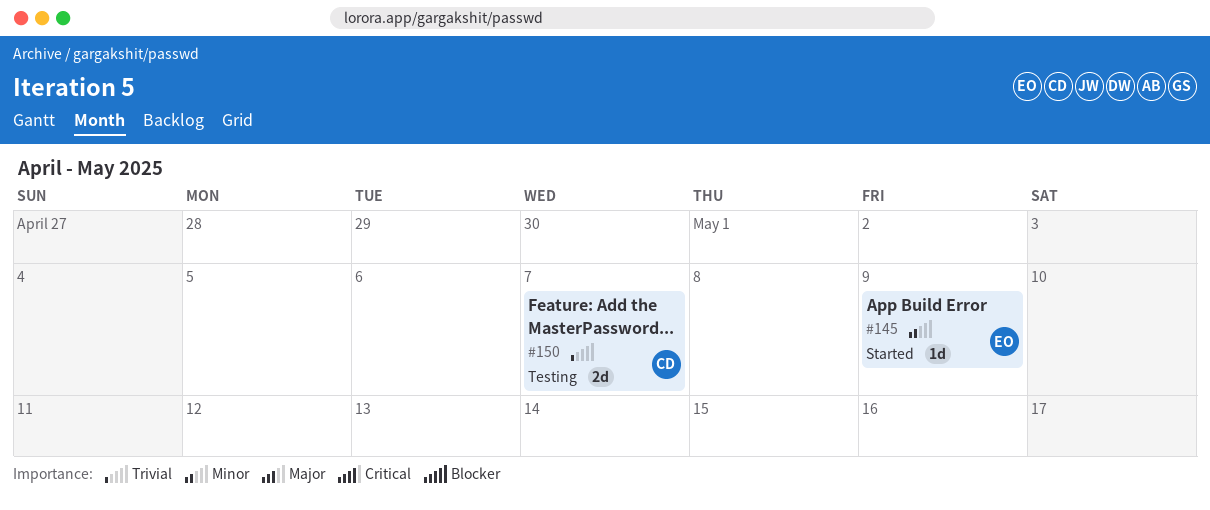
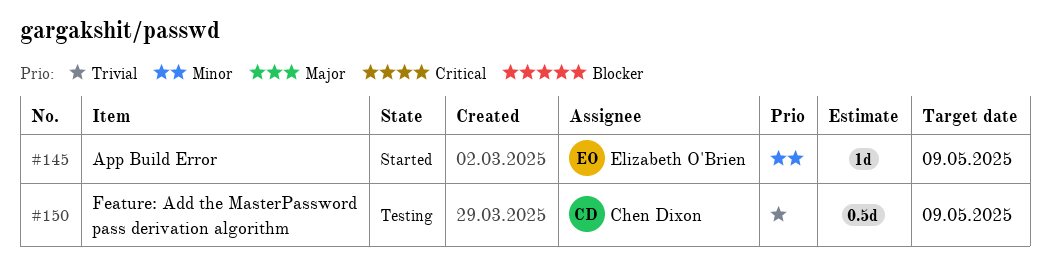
#150, estimate: 2d -> 0.5d
#150, due: May 7 -> May 9

